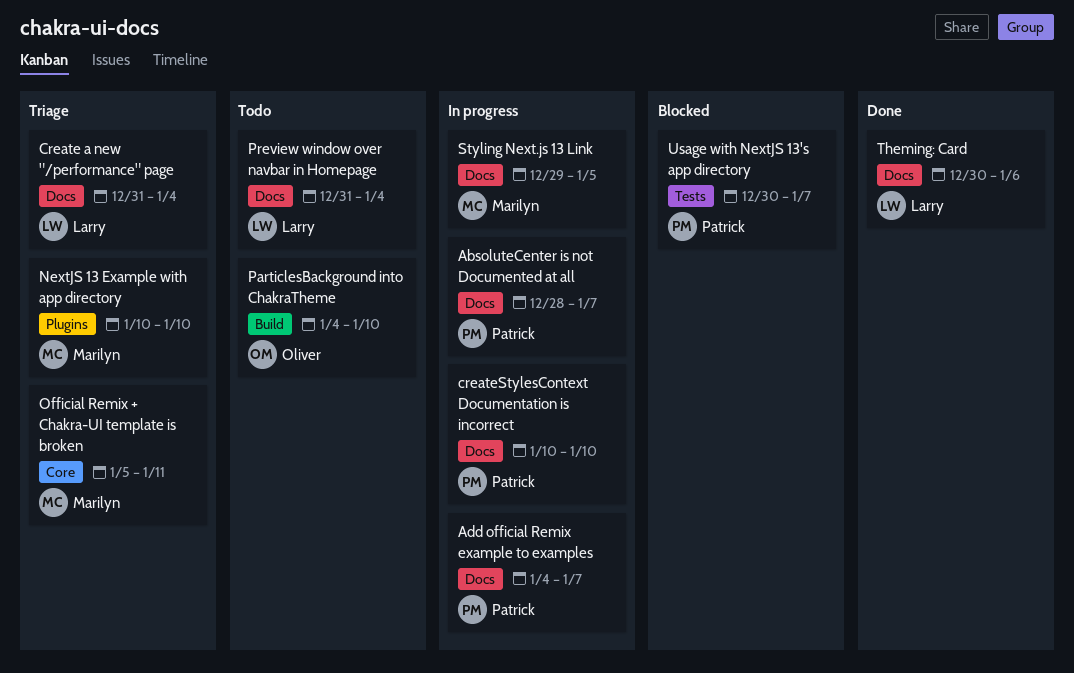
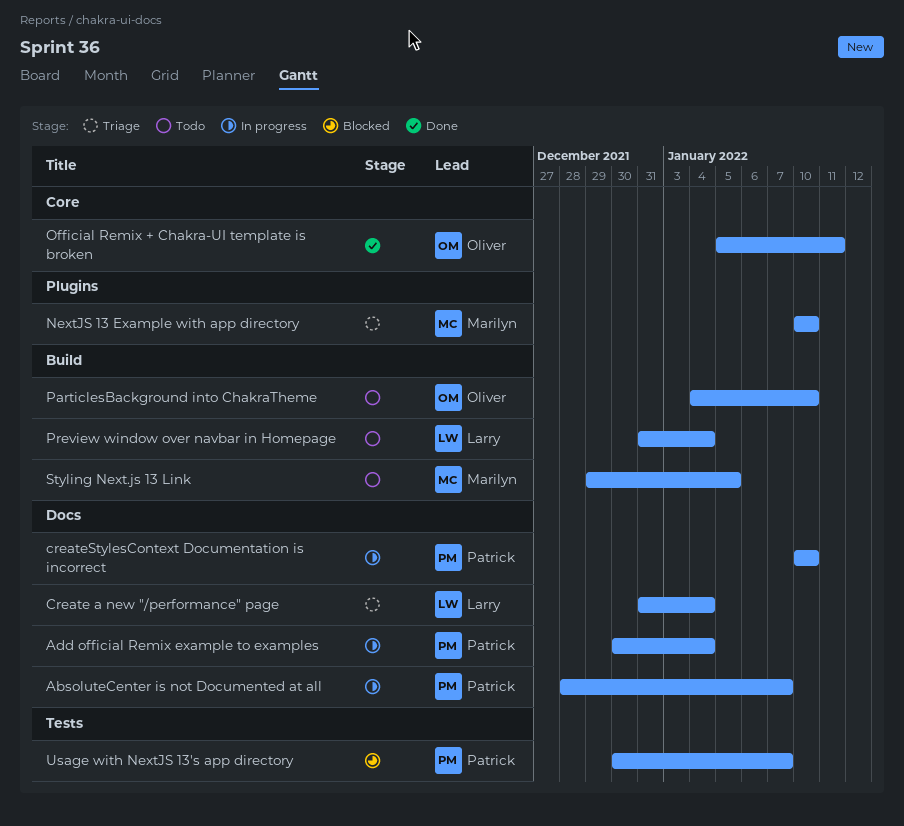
Add official Remix example to examples, start: Jan 4 -> Dec 30
Add official Remix example to examples, due: Jan 7 -> Jan 4
Official Remix + Chakra-UI template is broken, status: Triage -> Done
Official Remix + Chakra-UI template is broken, owner: Marilyn -> Oliver
Preview window over navbar in Homepage, label: Docs -> Build
Styling Next.js 13 Link, status: In progress -> Todo
Styling Next.js 13 Link, label: Docs -> Build
Theming: Card: present -> none

